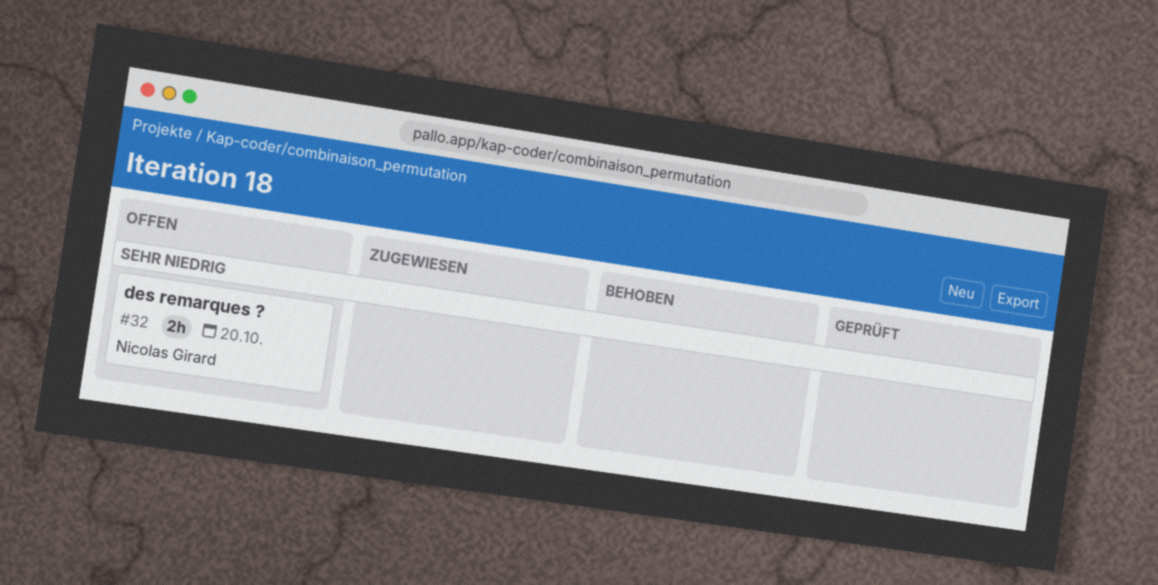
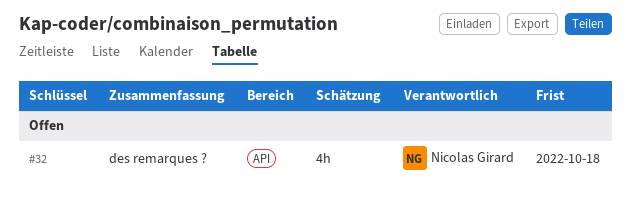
#32, estimate: 2h -> 4h
#32, due: Oct 20 -> Oct 18

